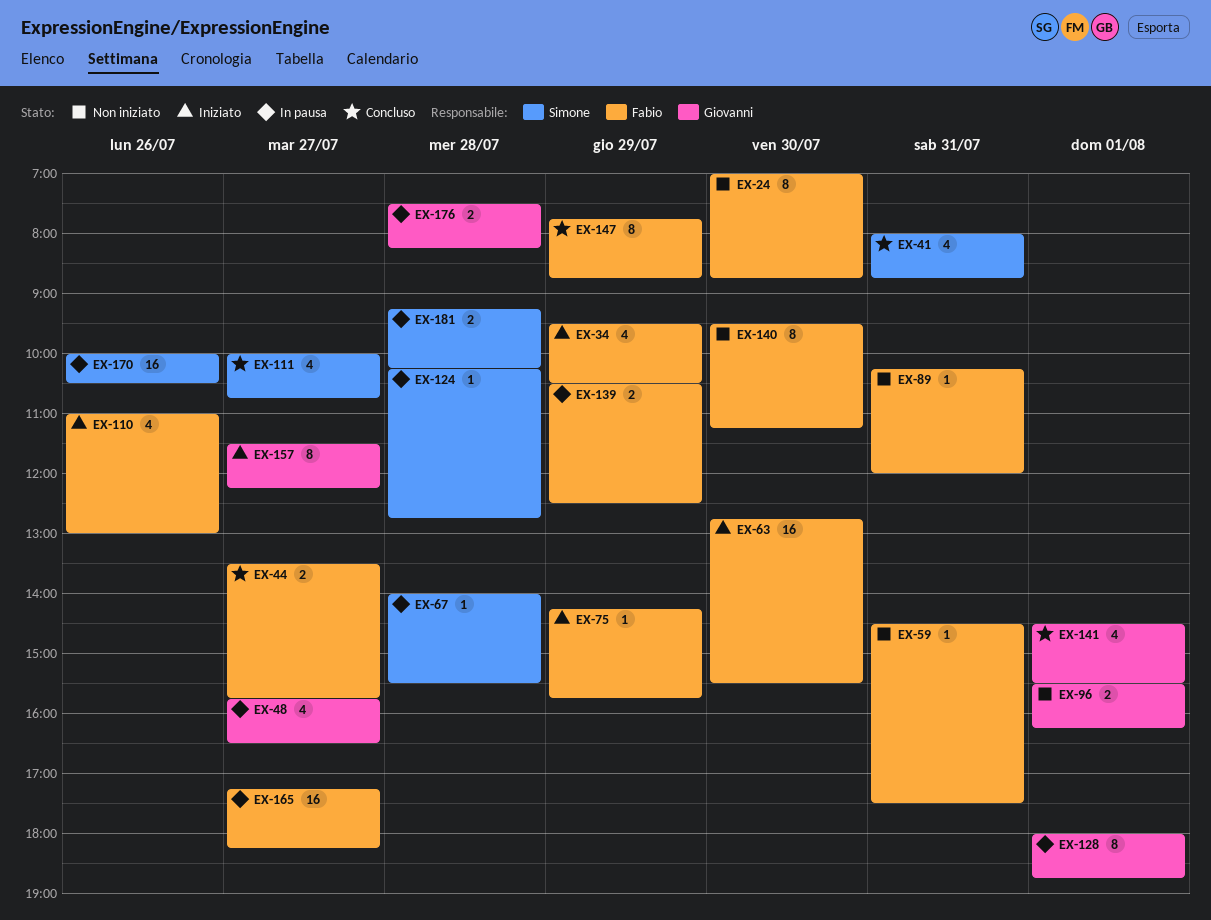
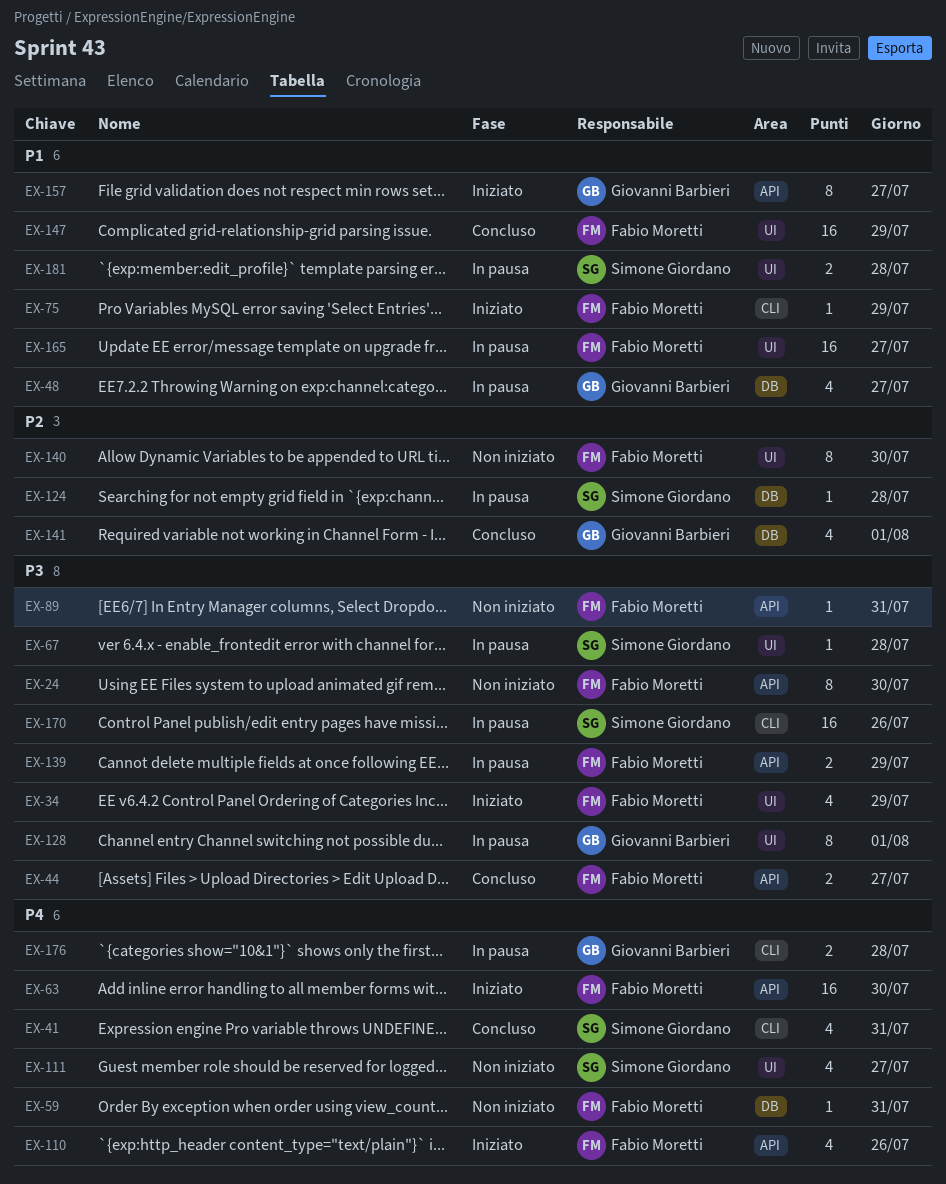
EX-96: present -> none
EX-111, status: Concluso -> Non iniziato
EX-147, estimate: 8 -> 16

